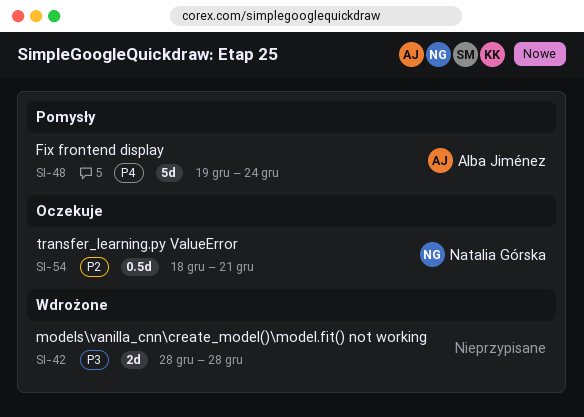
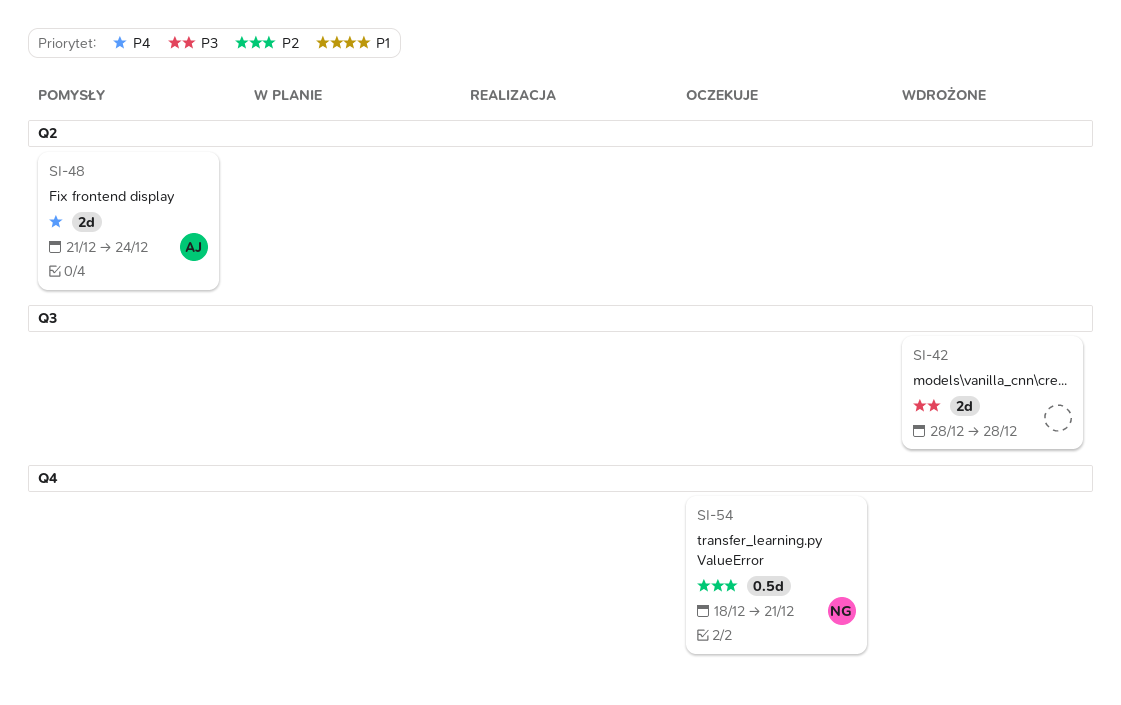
SI-48, estimate: 5d -> 2d
SI-48, start: Dec 19 -> Dec 21

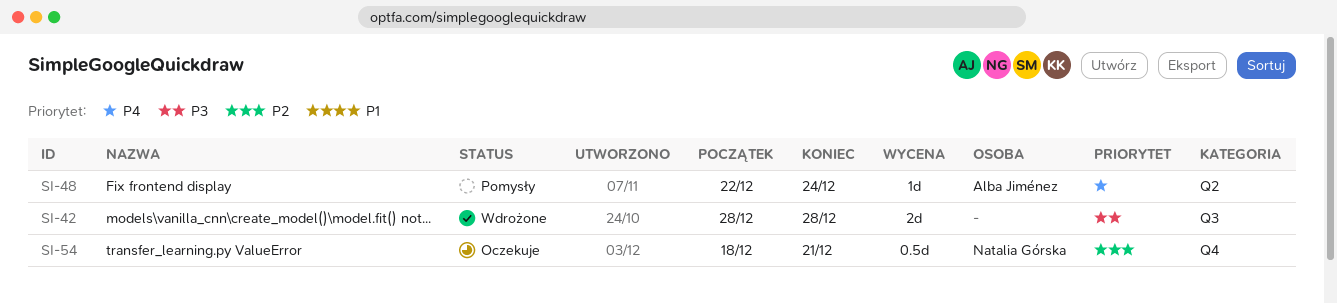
SI-48, estimate: 2d -> 1d
SI-48, start: Dec 21 -> Dec 22

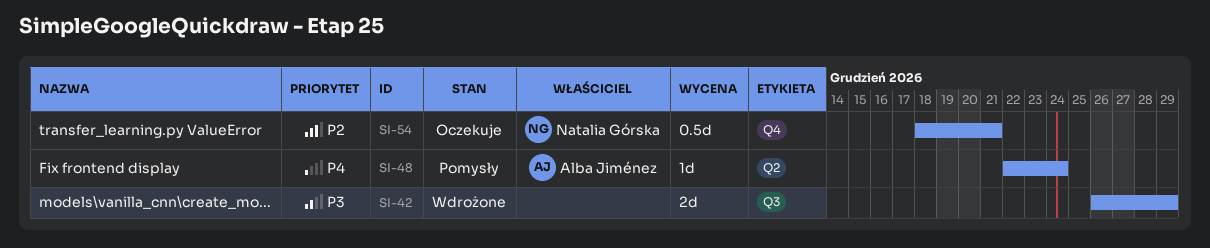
SI-42, start: Dec 28 -> Dec 26
SI-42, due: Dec 28 -> Dec 29

